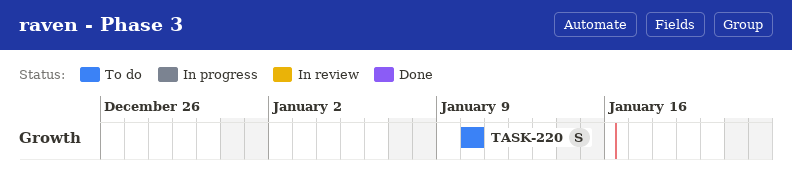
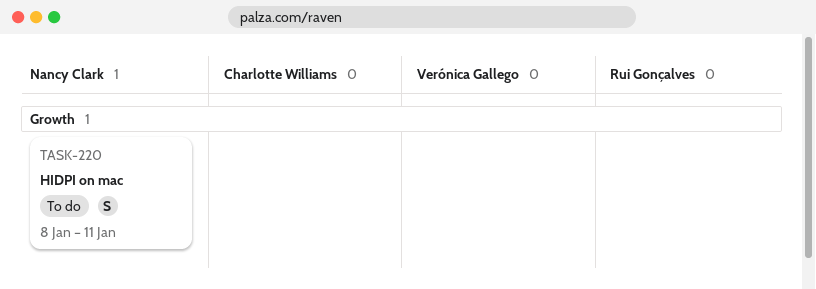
TASK-220, start: Jan 10 -> Jan 8
TASK-220, due: Jan 10 -> Jan 11

